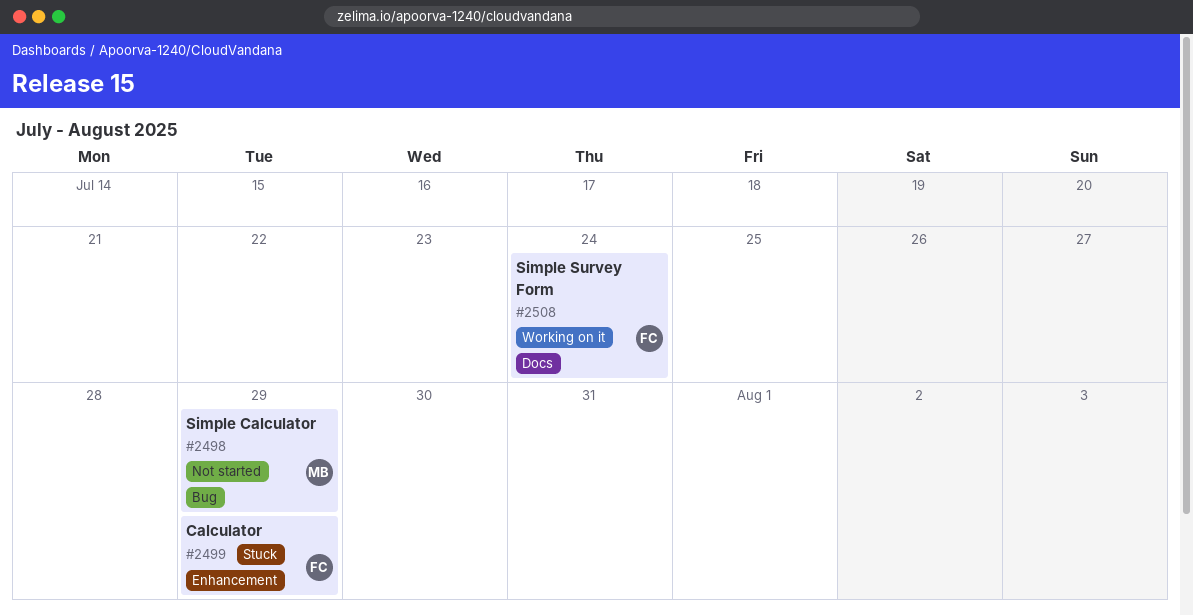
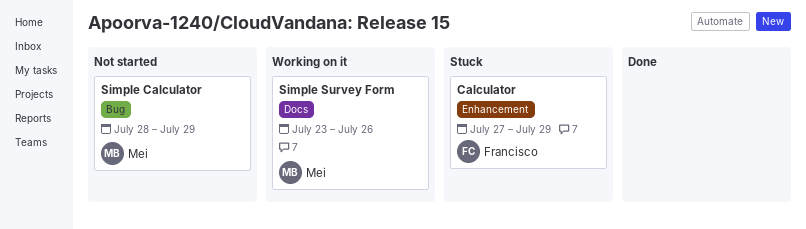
Simple Survey Form, owner: Francisco -> Mei
Simple Survey Form, due: Jul 24 -> Jul 26

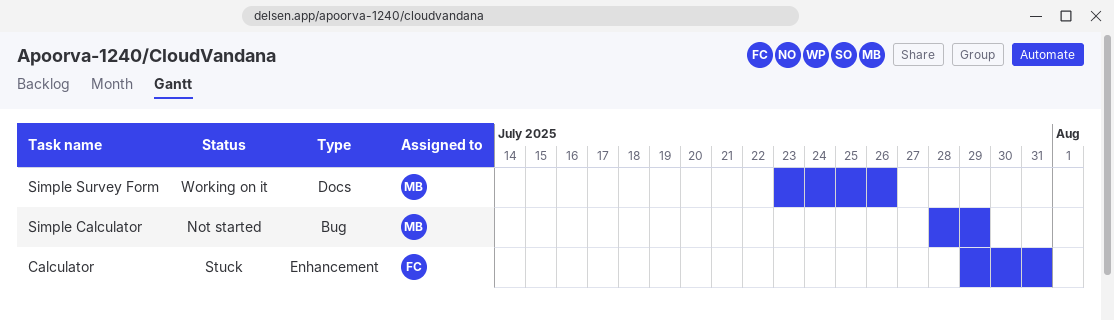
Calculator, start: Jul 27 -> Jul 29
Calculator, due: Jul 29 -> Jul 31

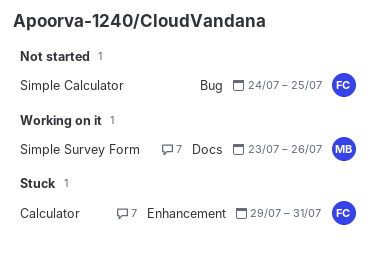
Simple Calculator, owner: MB -> FC
Simple Calculator, start: Jul 28 -> Jul 24
Simple Calculator, due: Jul 29 -> Jul 25

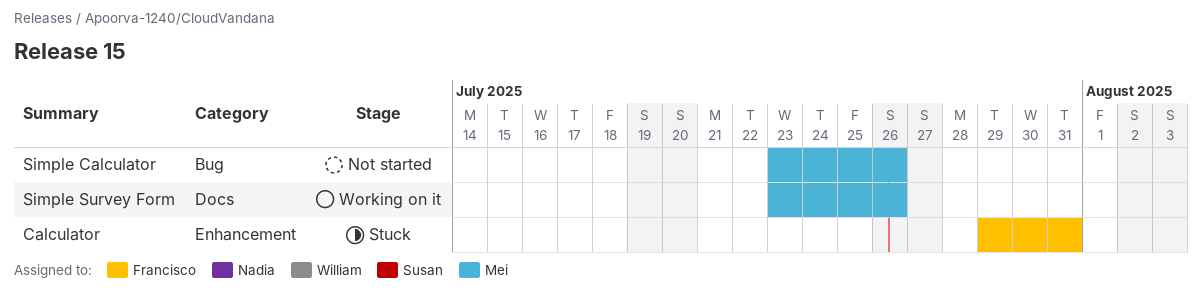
Simple Calculator, owner: Francisco -> Mei
Simple Calculator, start: Jul 24 -> Jul 23
Simple Calculator, due: Jul 25 -> Jul 26

